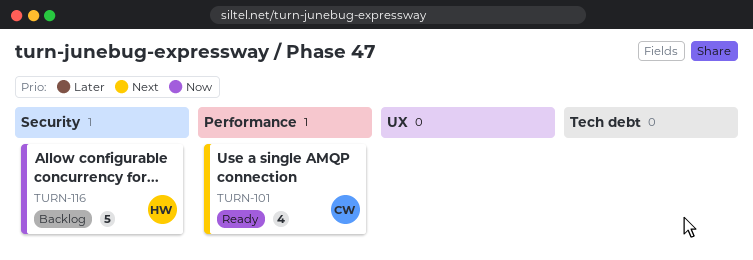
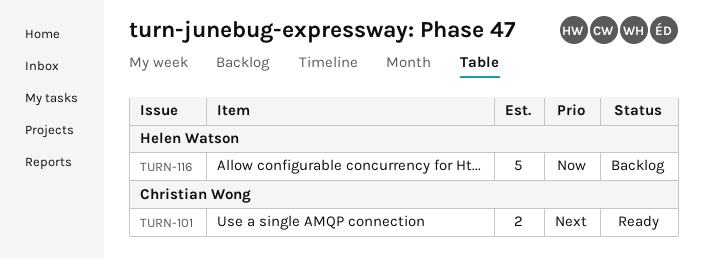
TURN-101, estimate: 4 -> 2

